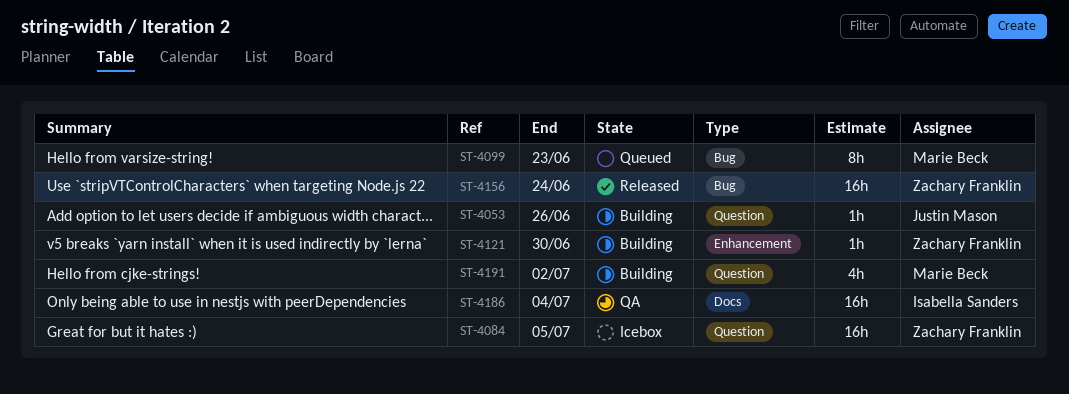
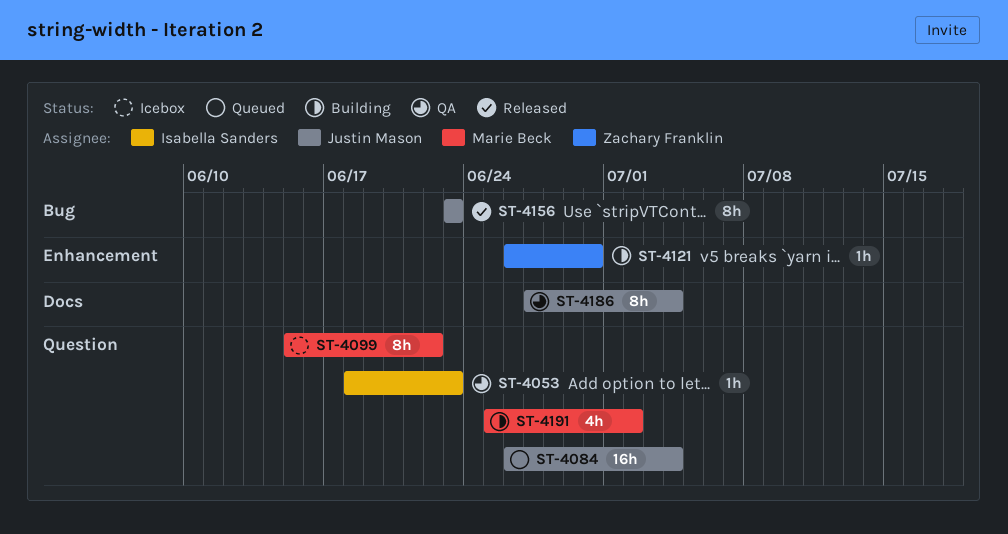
ST-4053, status: Building -> QA
ST-4053, owner: Justin Mason -> Isabella Sanders
ST-4053, due: Jun 26 -> Jun 23
ST-4084, status: Icebox -> Queued
ST-4084, owner: Zachary Franklin -> Justin Mason
ST-4084, due: Jul 5 -> Jul 4
ST-4099, status: Queued -> Icebox
ST-4099, label: Bug -> Question
ST-4099, due: Jun 23 -> Jun 22
ST-4156, owner: Zachary Franklin -> Justin Mason
ST-4156, estimate: 16h -> 8h
ST-4156, due: Jun 24 -> Jun 23
ST-4186, owner: Isabella Sanders -> Justin Mason
ST-4186, estimate: 16h -> 8h

